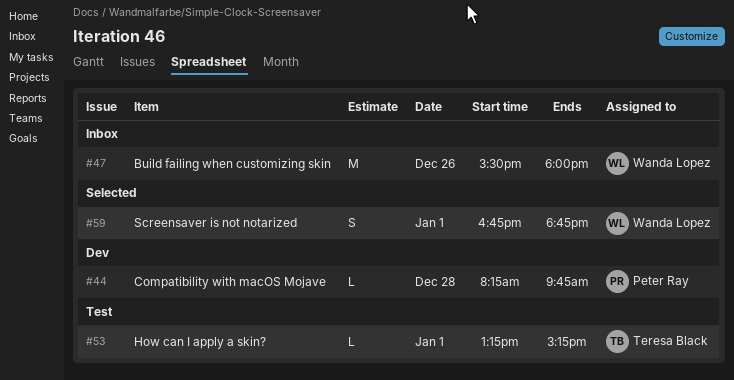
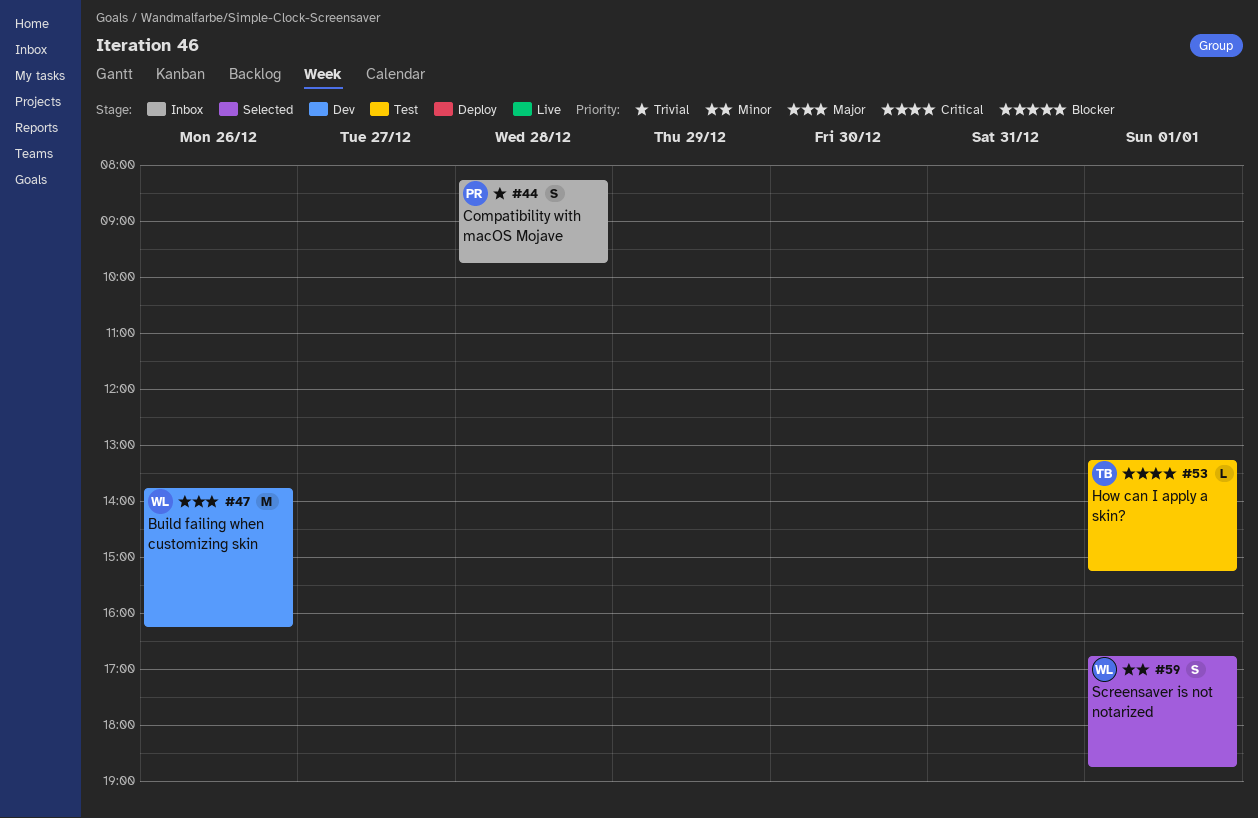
#44, status: Dev -> Inbox
#44, estimate: L -> S
#47, status: Inbox -> Dev
#47, begins: 15:30 -> 13:45
#47, ends: 18:00 -> 16:15

